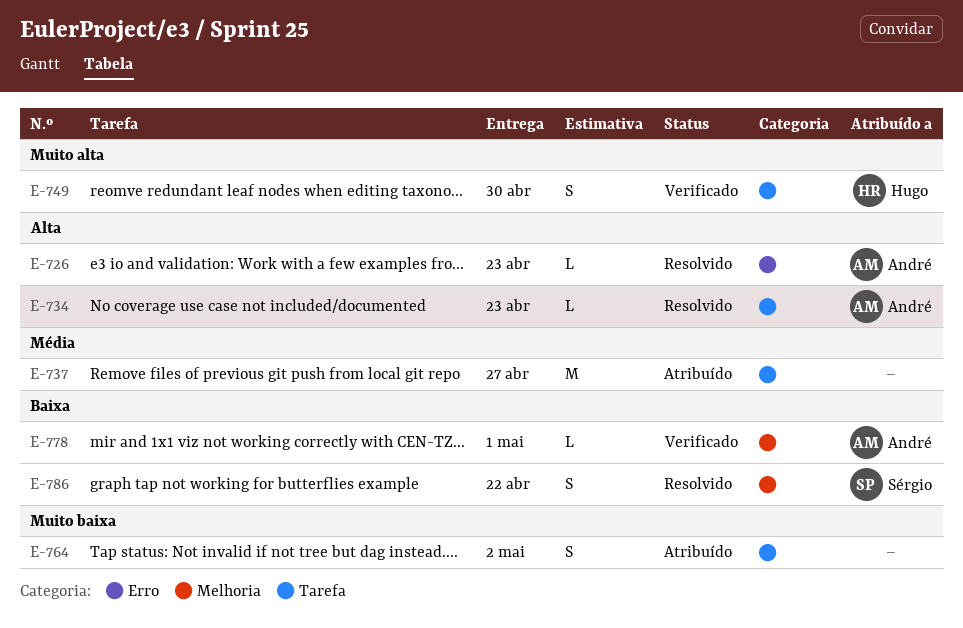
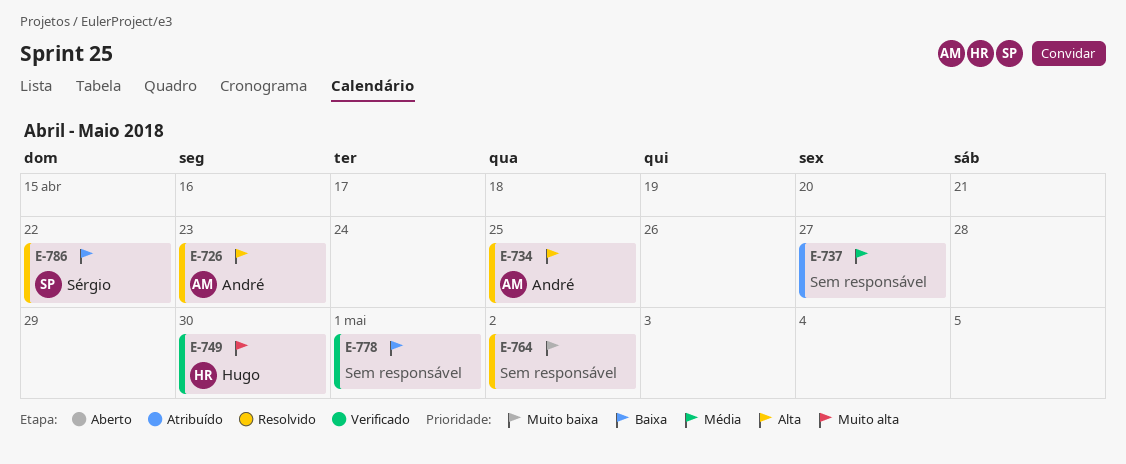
E-734, due: Apr 23 -> Apr 25
E-764, status: Atribuído -> Resolvido
E-778, owner: André -> none

